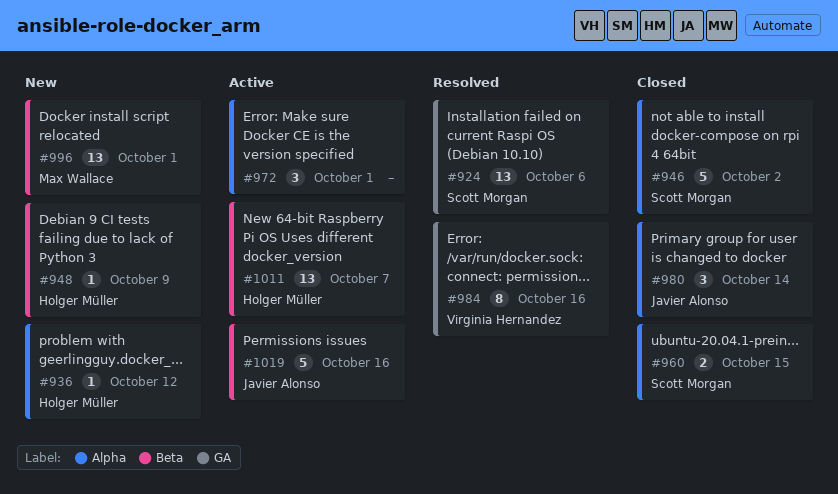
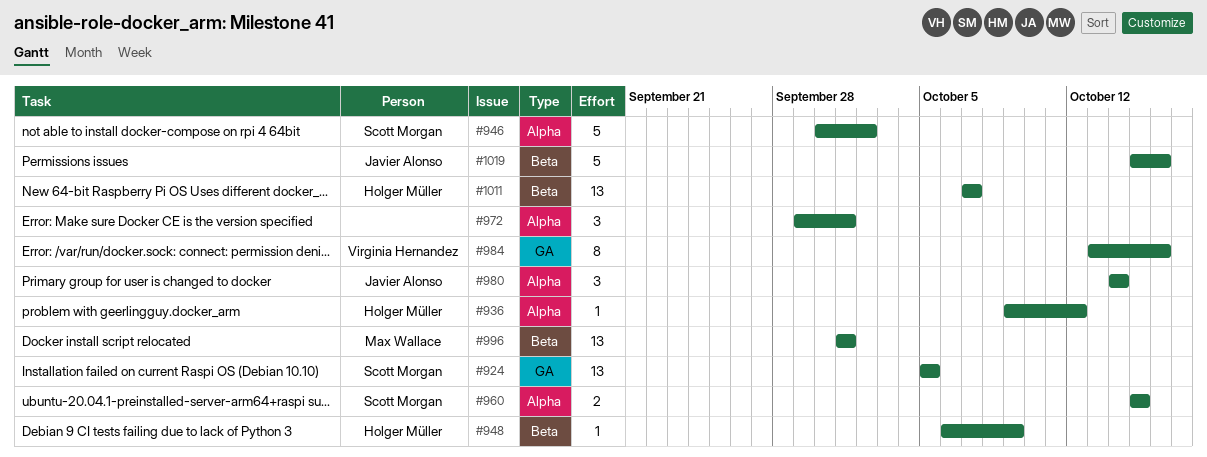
#924, due: Oct 6 -> Oct 5

